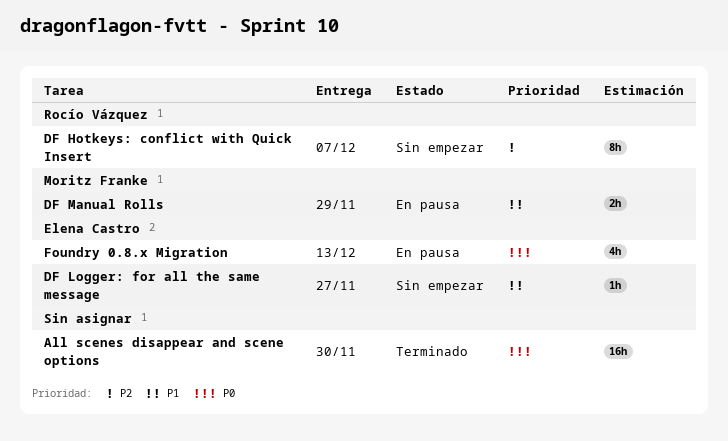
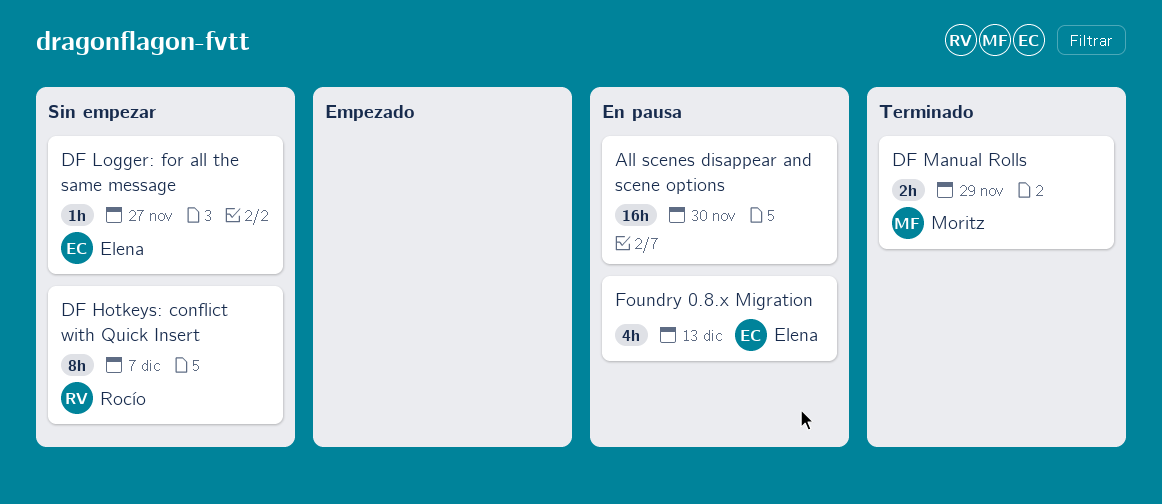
All scenes disappear and scene options, status: Terminado -> En pausa
DF Manual Rolls, status: En pausa -> Terminado

